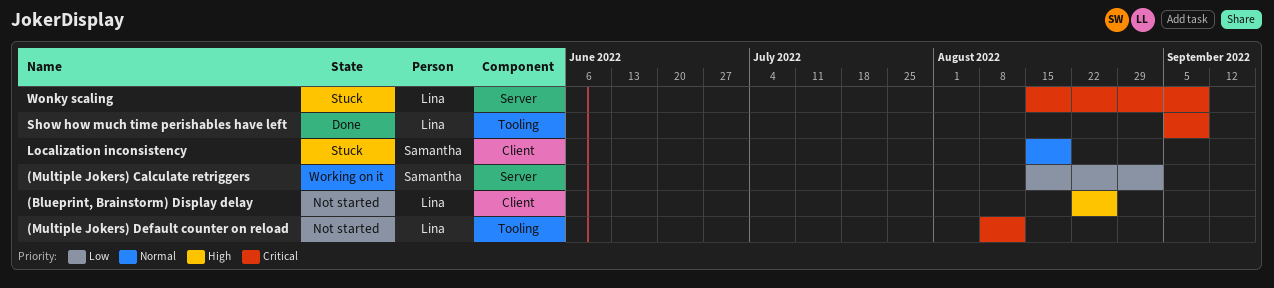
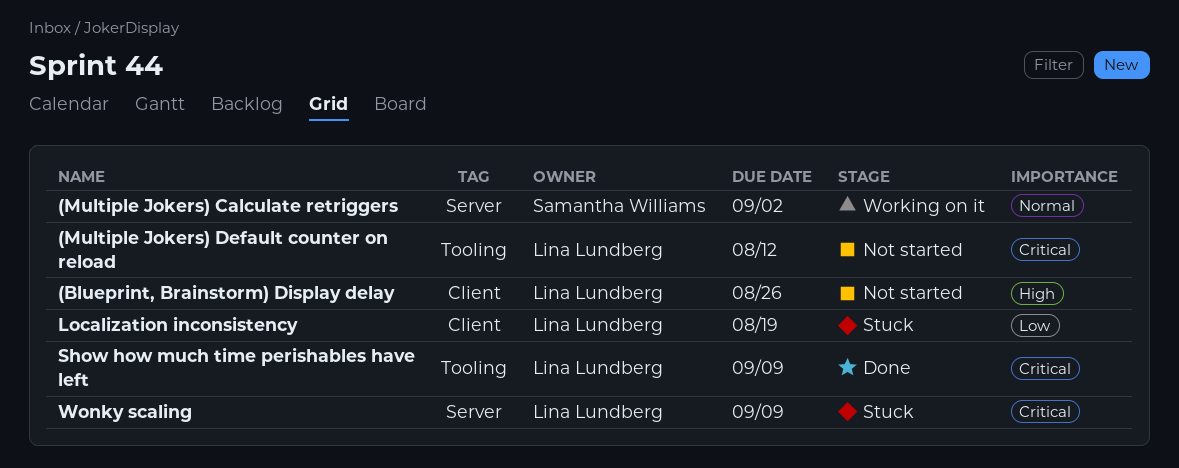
(Multiple Jokers) Calculate retriggers, priority: Low -> Normal
Localization inconsistency, owner: Samantha Williams -> Lina Lundberg
Localization inconsistency, priority: Normal -> Low

